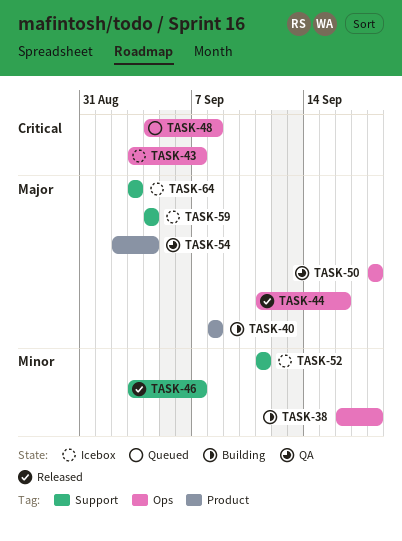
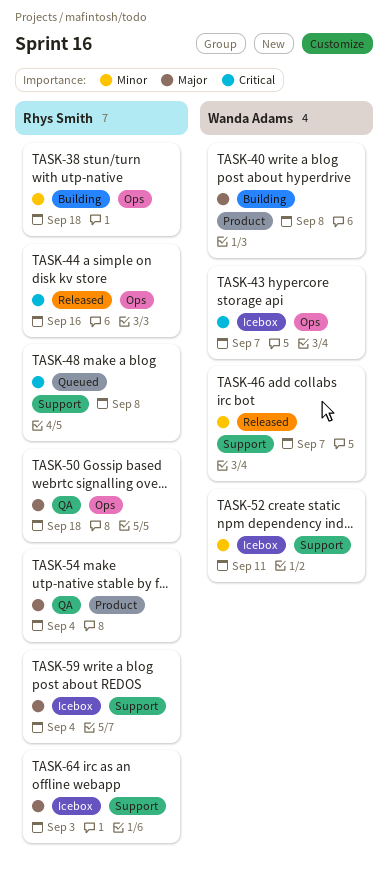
TASK-44, priority: Major -> Critical
TASK-48, label: Ops -> Support

